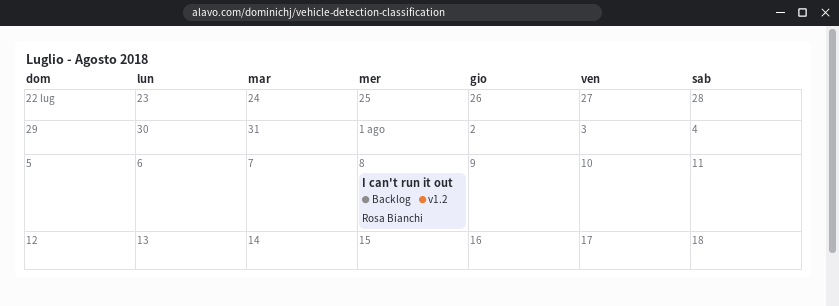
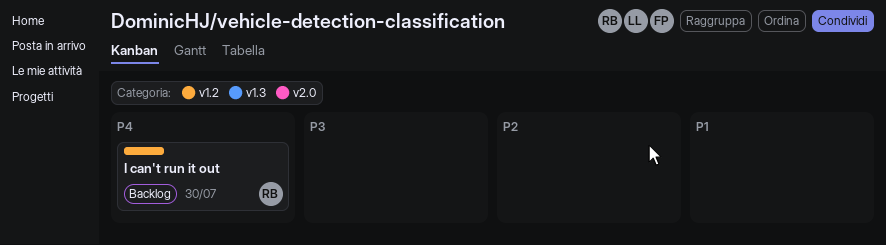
I can't run it out, due: Aug 8 -> Jul 30

